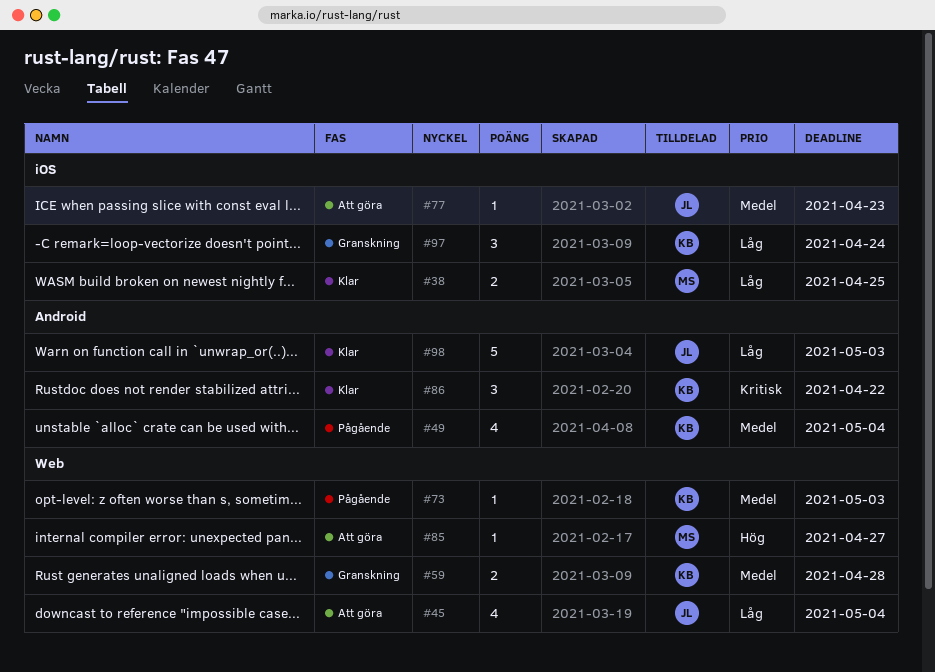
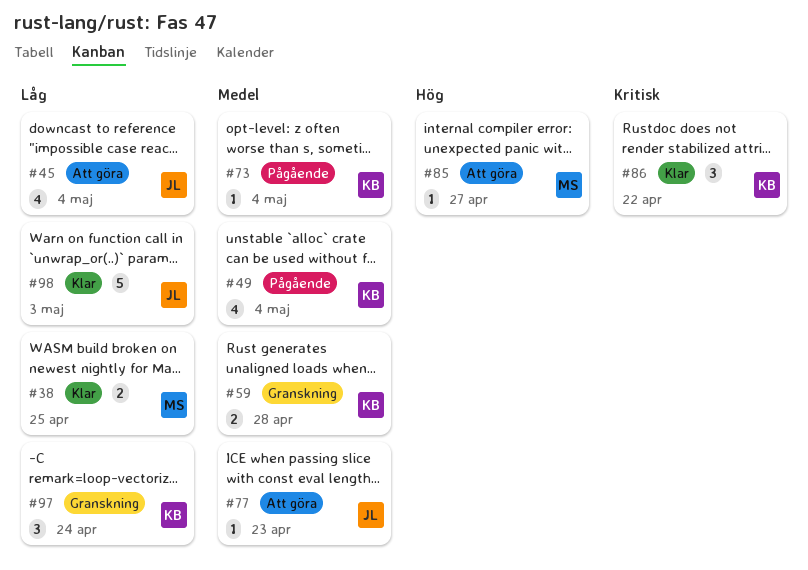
#73, due: May 3 -> May 4

